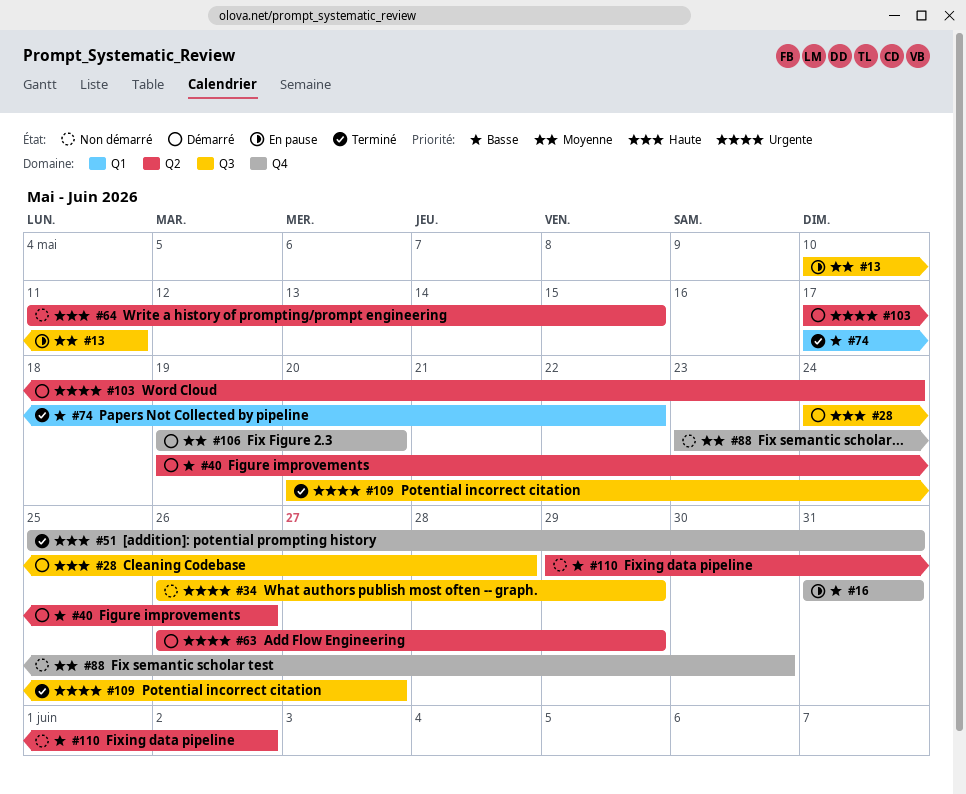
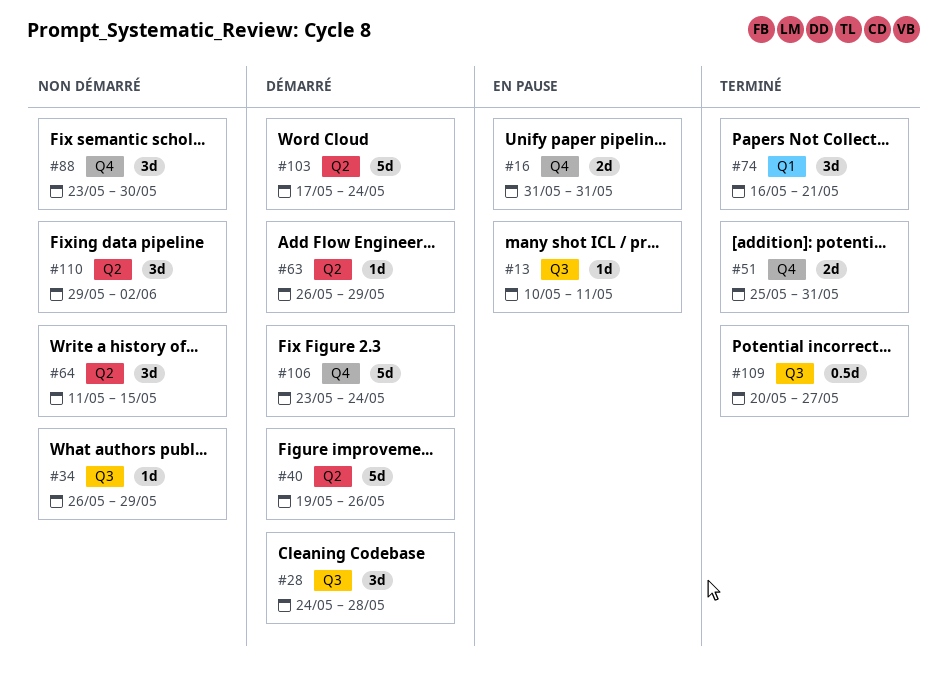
#74, start: May 17 -> May 16
#74, due: May 22 -> May 21
#106, start: May 19 -> May 23
#106, due: May 20 -> May 24

